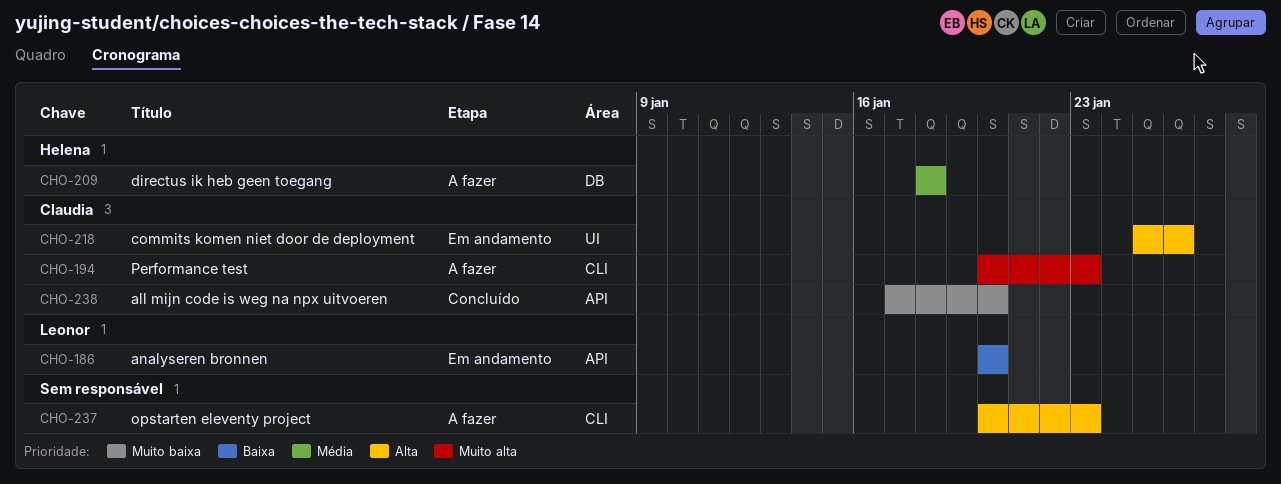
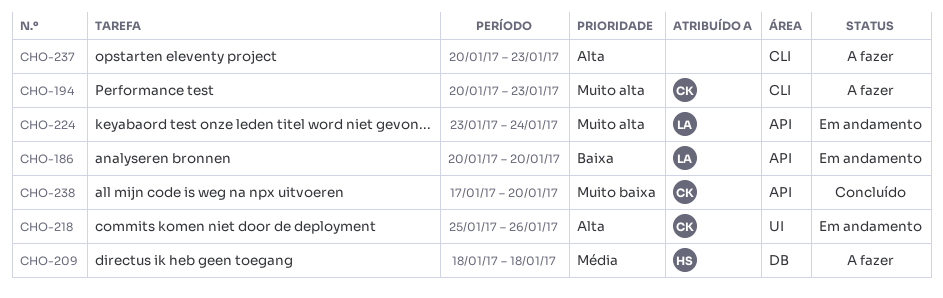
CHO-224: none -> present

